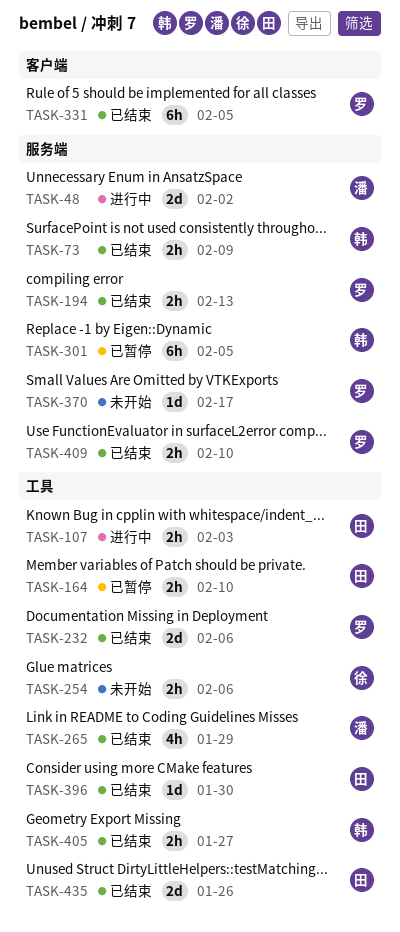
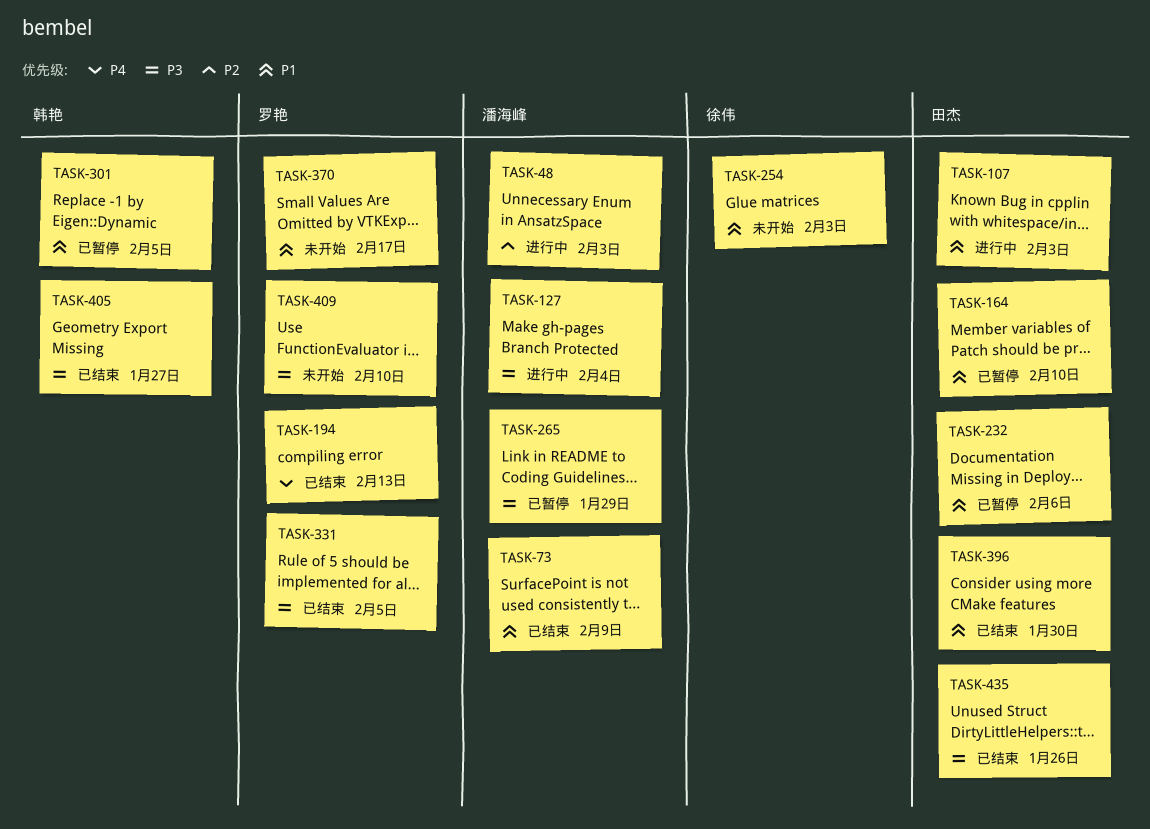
TASK-48, due: Feb 2 -> Feb 3
TASK-73, owner: 韩艳 -> 潘海峰
TASK-127: none -> present
TASK-232, status: 已结束 -> 已暂停
TASK-232, owner: 罗艳 -> 田杰
TASK-254, due: Feb 6 -> Feb 3
TASK-265, status: 已结束 -> 已暂停
TASK-409, status: 已结束 -> 未开始

